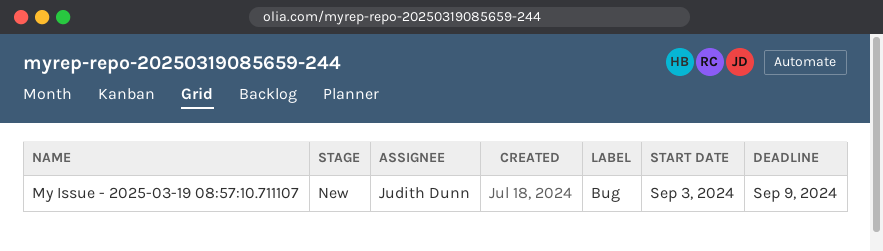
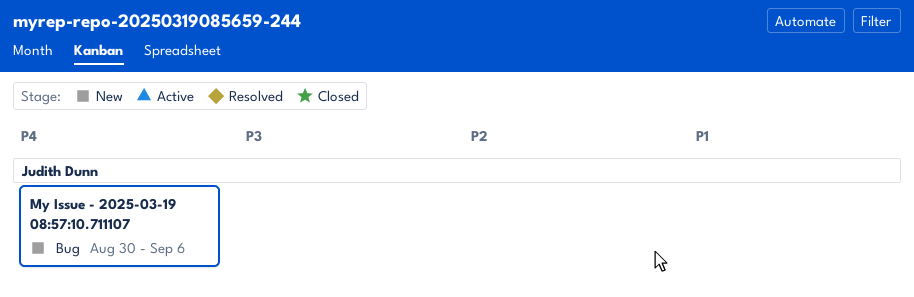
My Issue - 2025-03-19 08:57:10.711107, start: Sep 3 -> Aug 30
My Issue - 2025-03-19 08:57:10.711107, due: Sep 9 -> Sep 6

